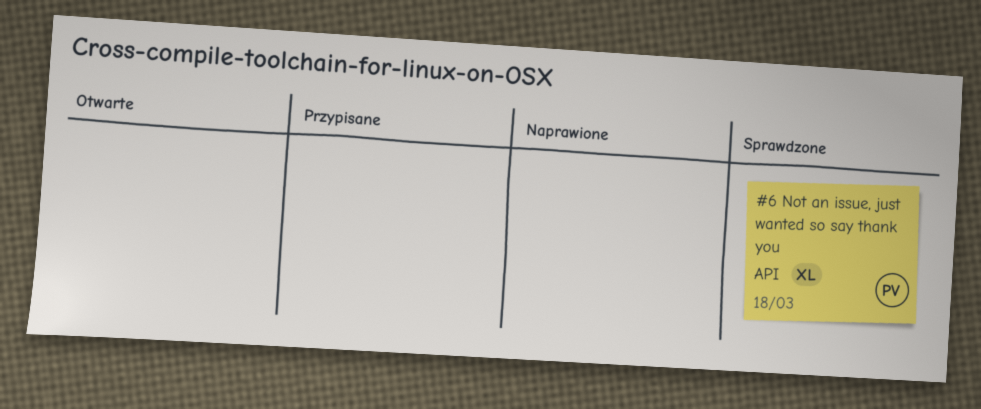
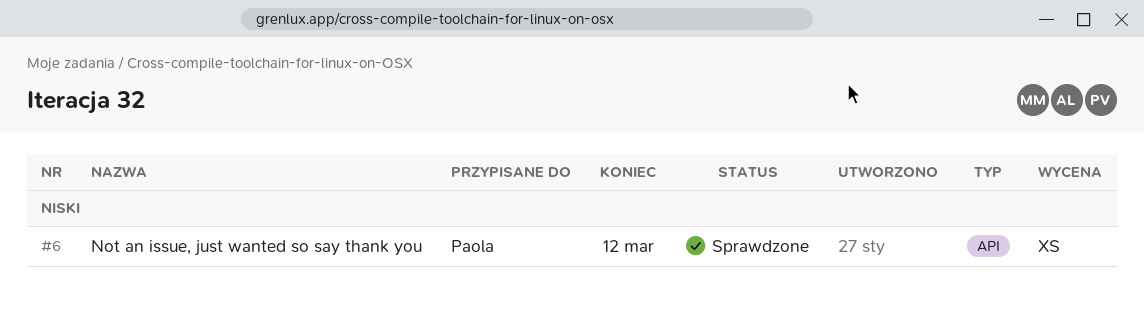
#6, estimate: XL -> XS
#6, due: Mar 18 -> Mar 12

